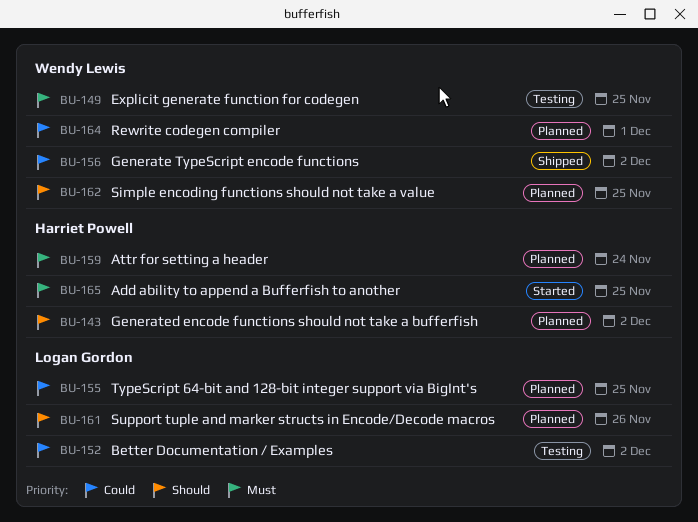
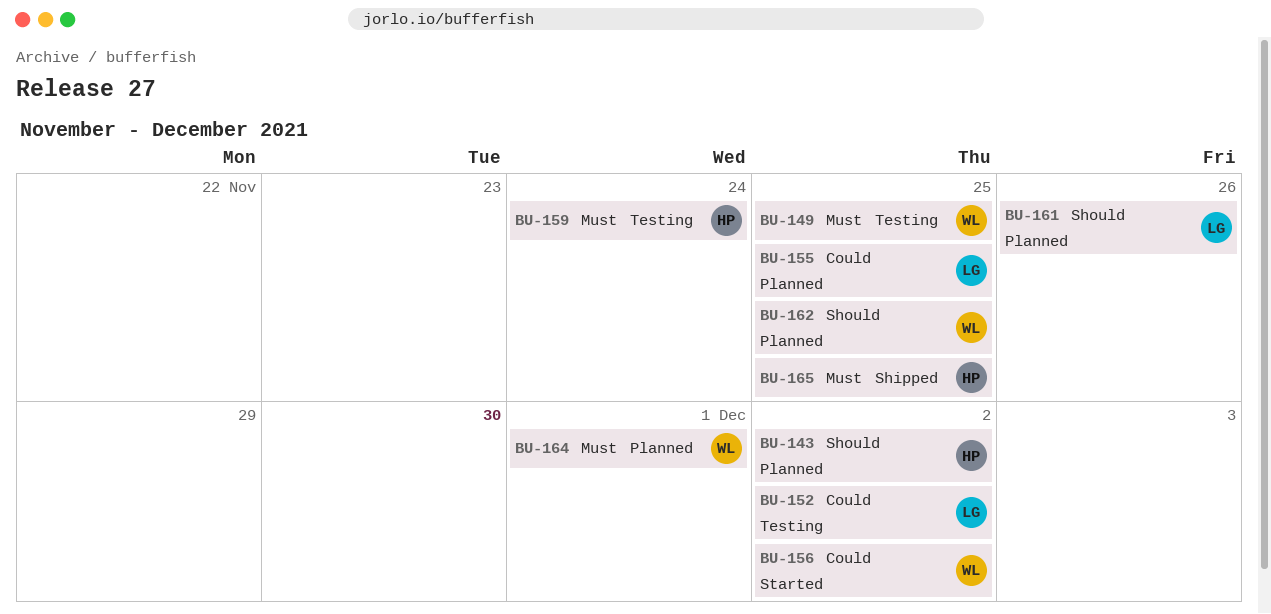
BU-156, status: Shipped -> Started
BU-159, status: Planned -> Testing
BU-164, priority: Could -> Must
BU-165, status: Started -> Shipped

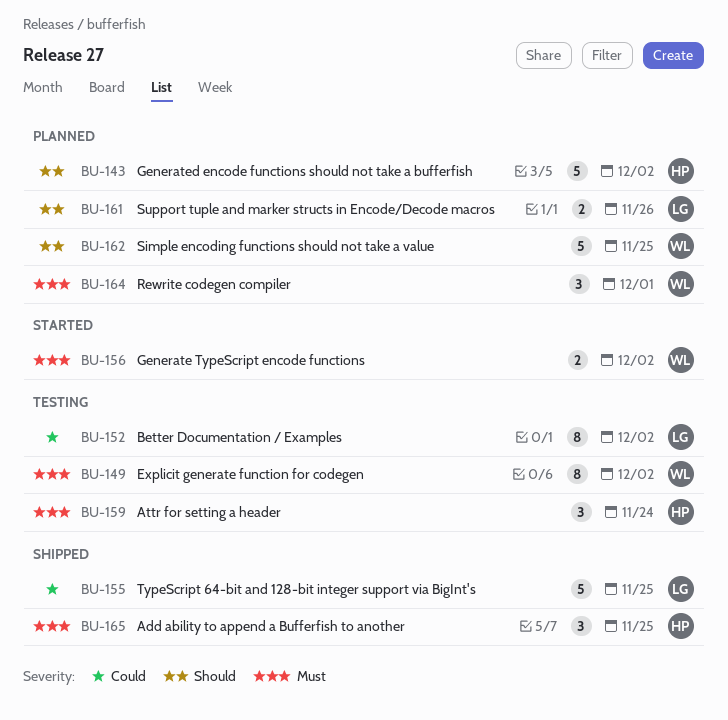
BU-149, due: Nov 25 -> Dec 2
BU-155, status: Planned -> Shipped
BU-156, priority: Could -> Must

